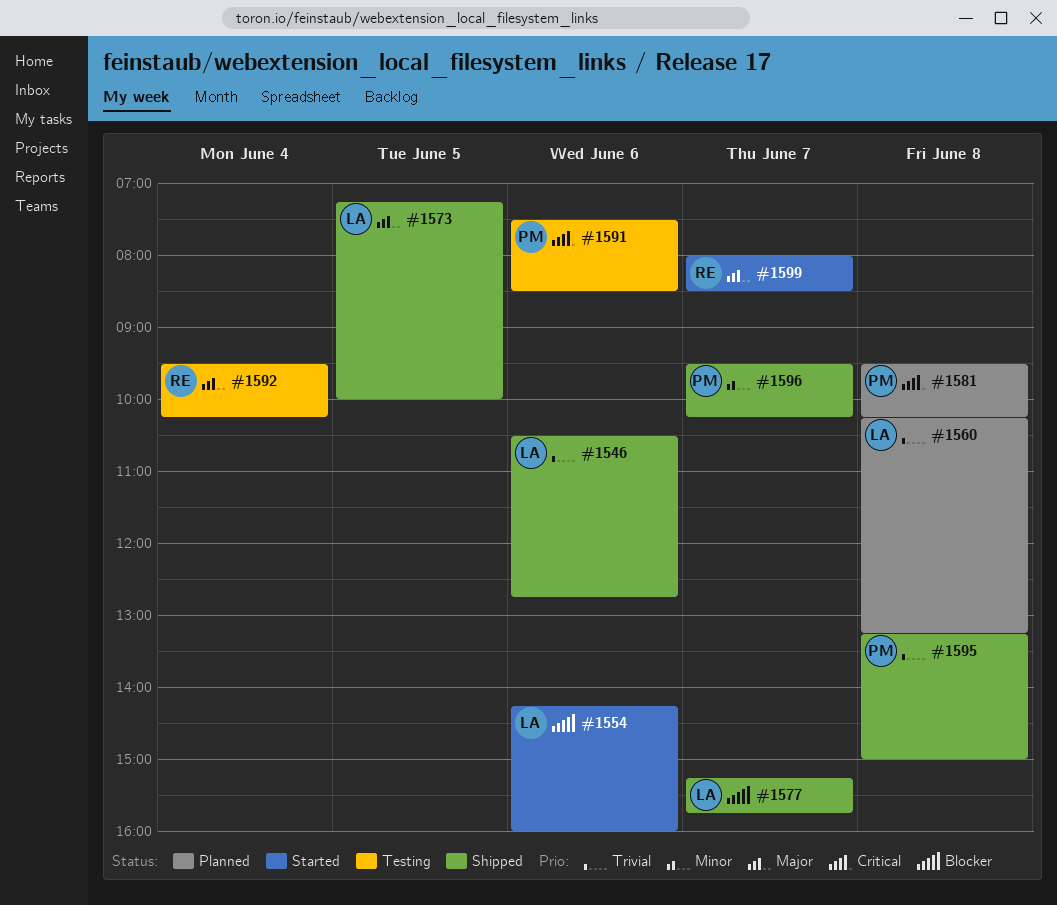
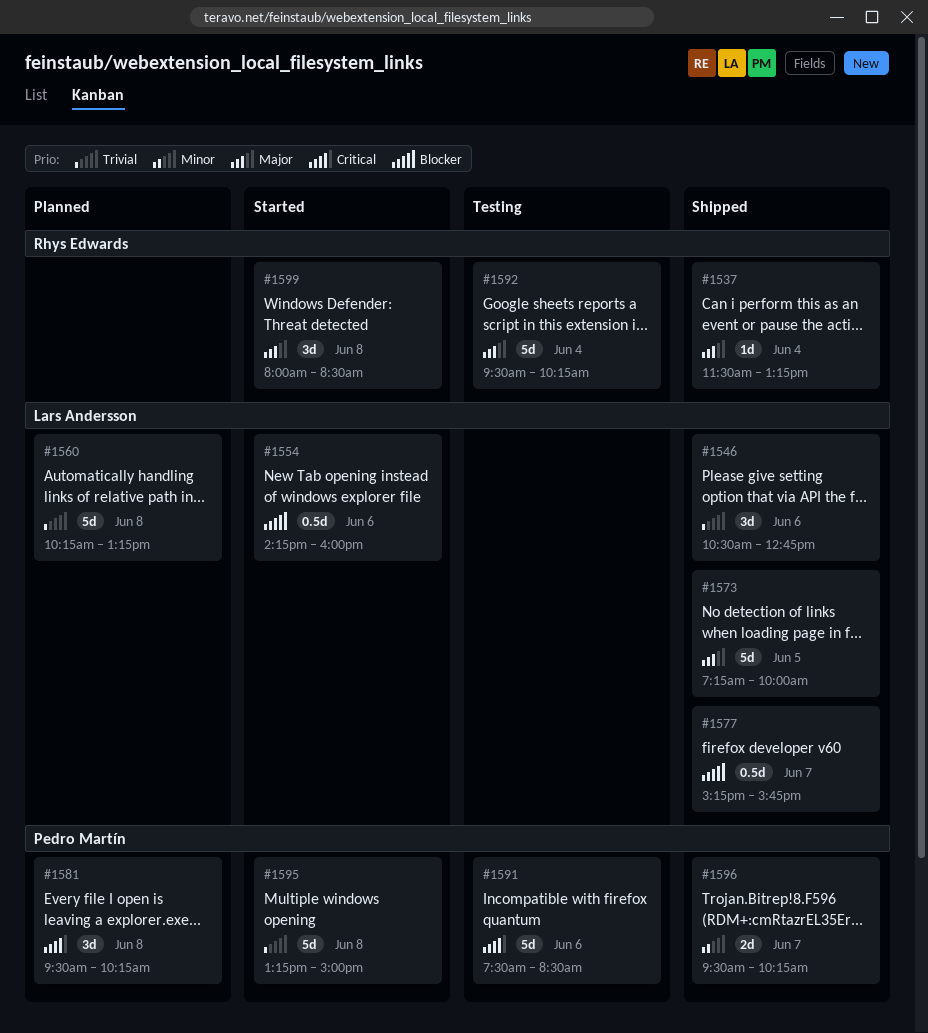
#1537: none -> present
#1595, status: Shipped -> Started
#1599, day: Jun 7 -> Jun 8

